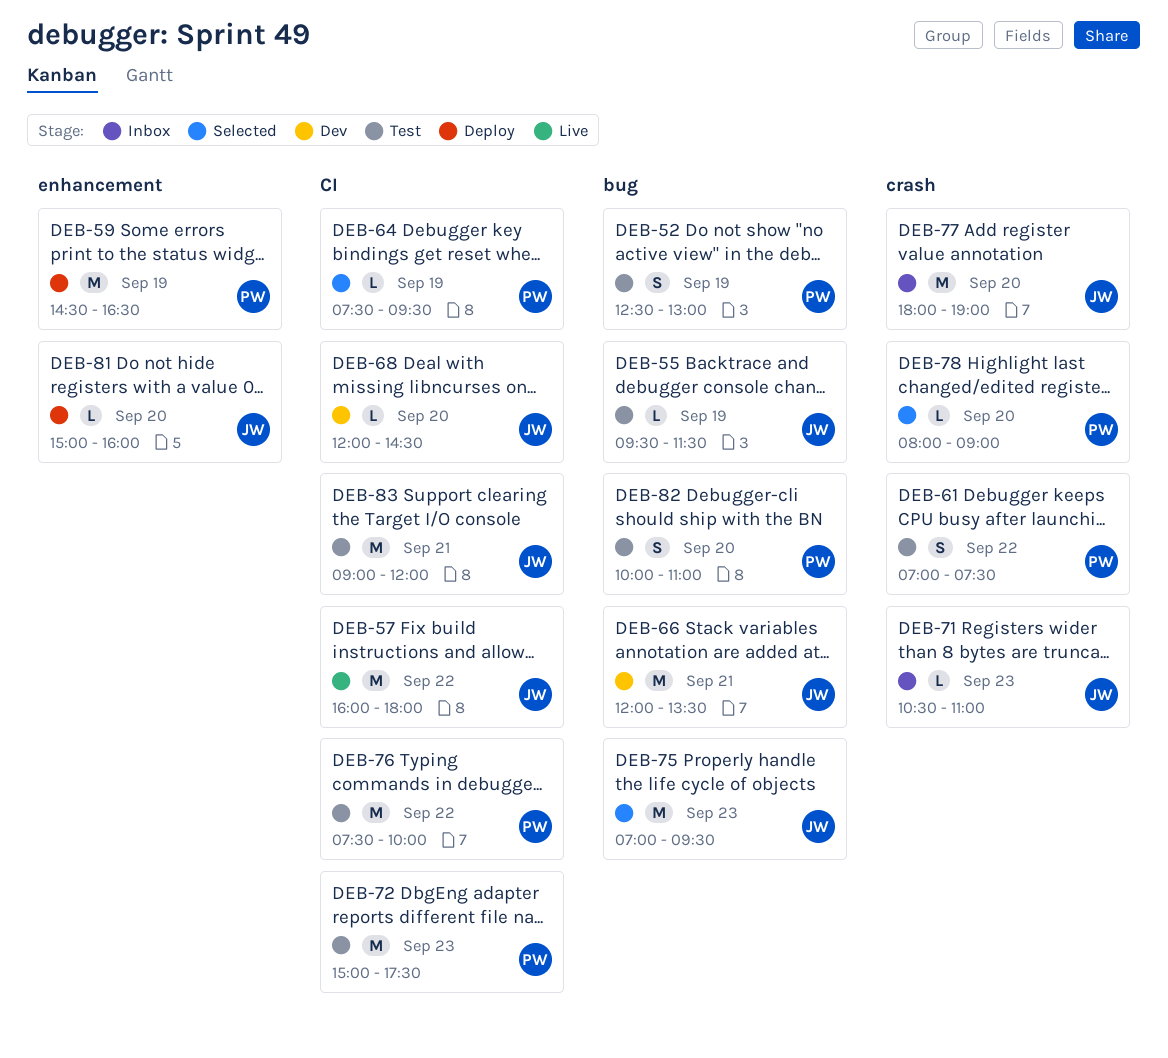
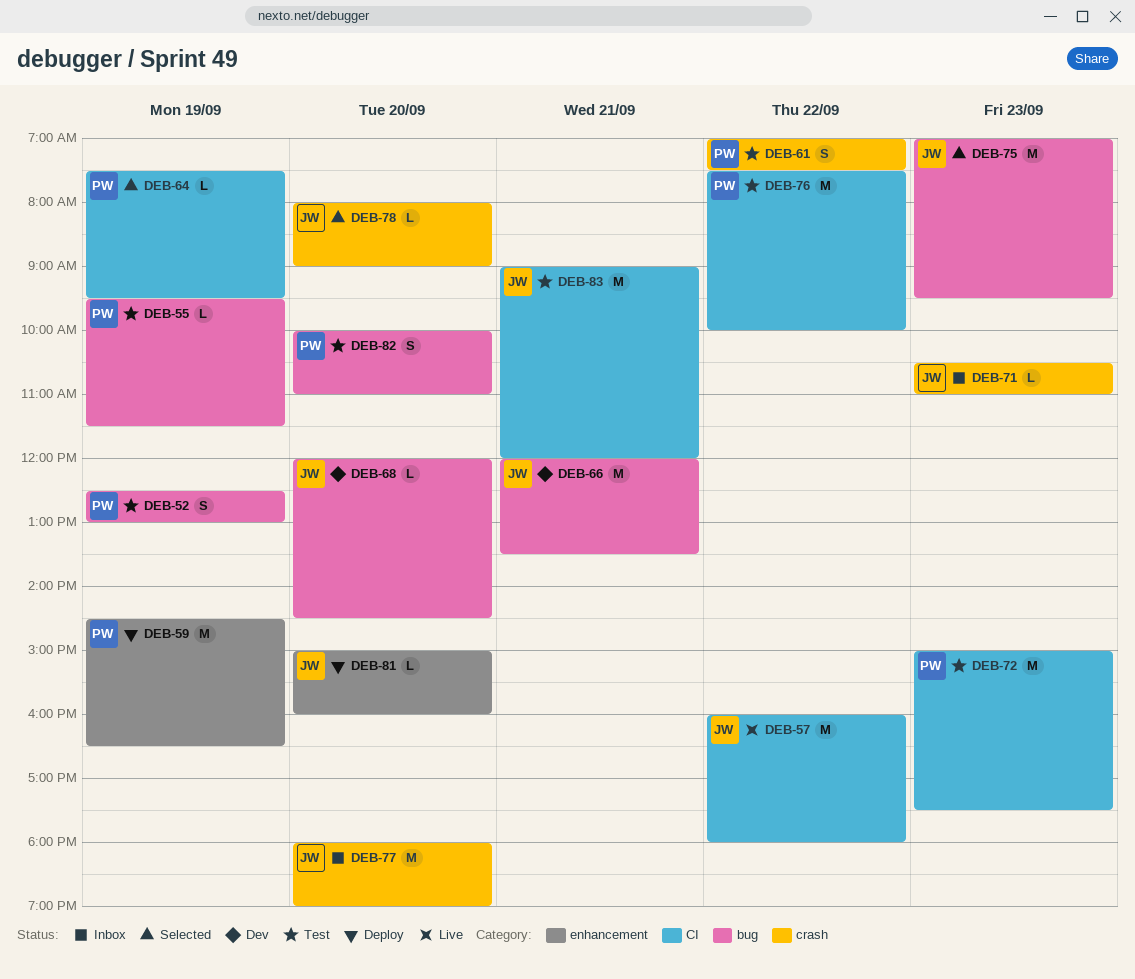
DEB-55, owner: JW -> PW
DEB-68, label: CI -> bug
DEB-78, owner: PW -> JW

